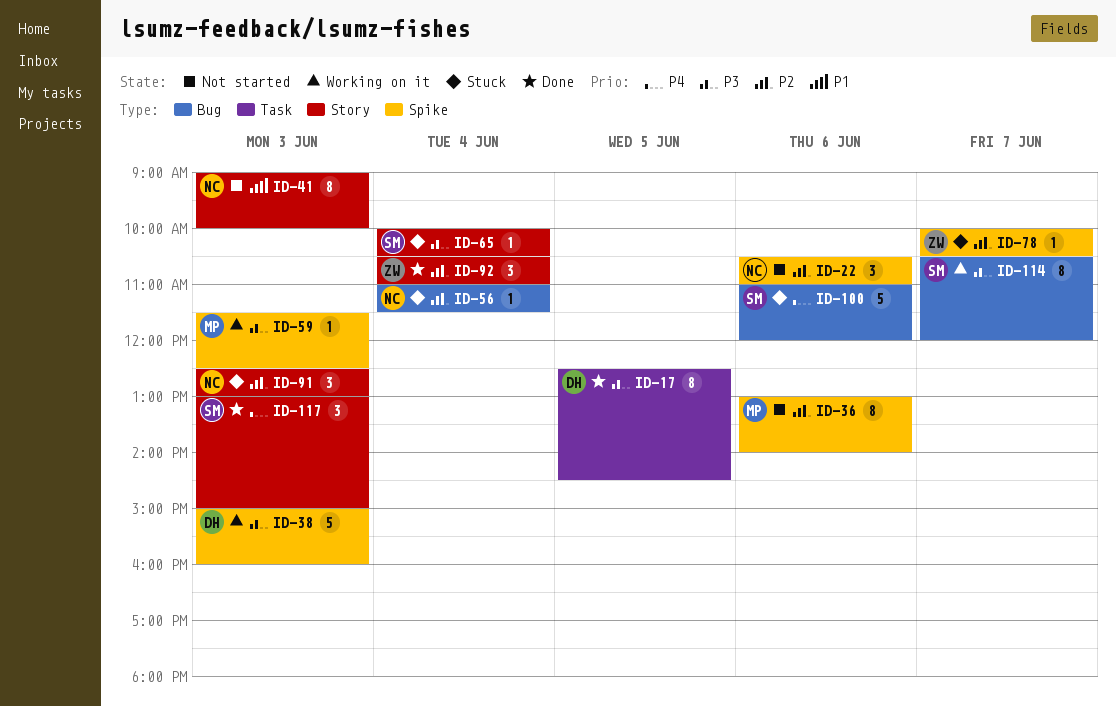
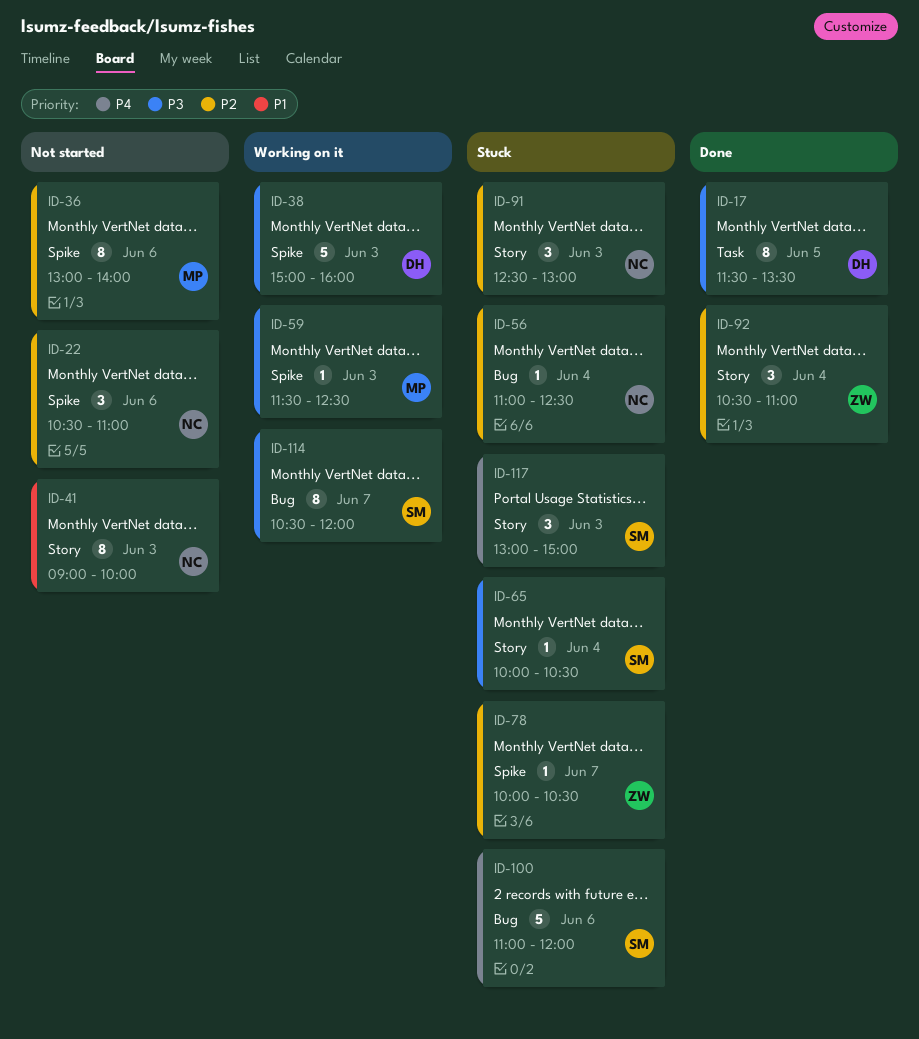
ID-17, begins: 12:30 -> 11:30
ID-17, ends: 14:30 -> 13:30
ID-56, ends: 11:30 -> 12:30
ID-117, status: Done -> Stuck

